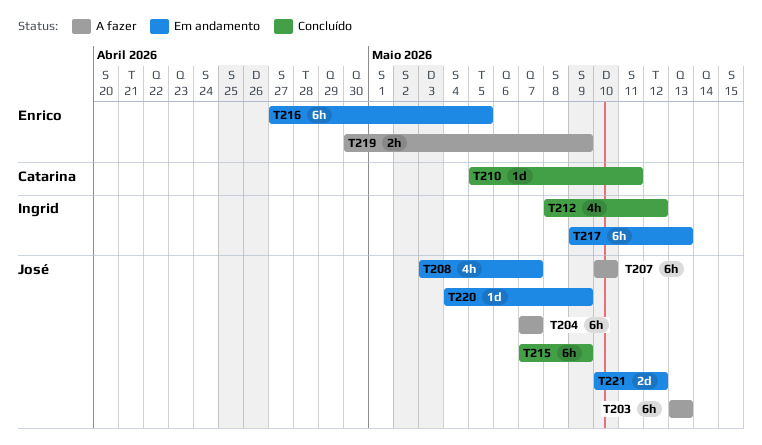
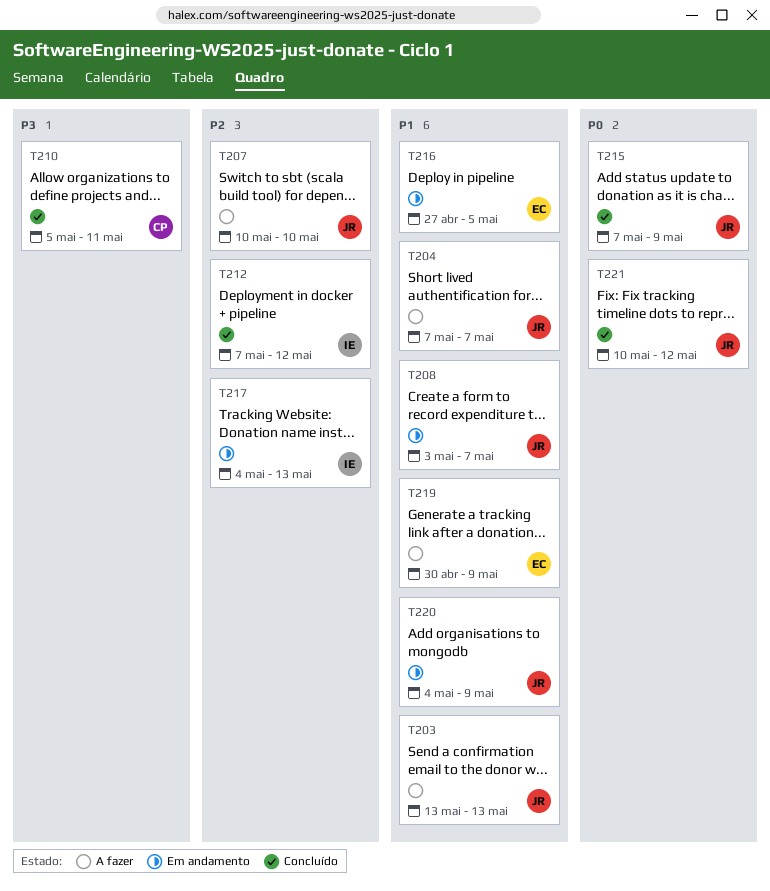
T212, start: May 8 -> May 7
T217, start: May 9 -> May 4
T221, status: Em andamento -> Concluído

